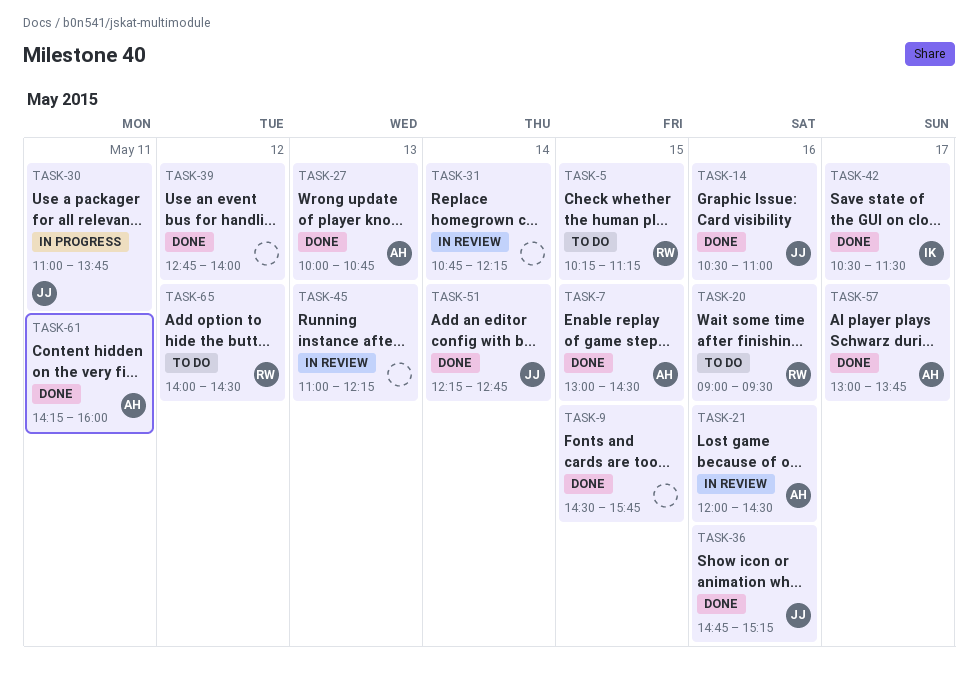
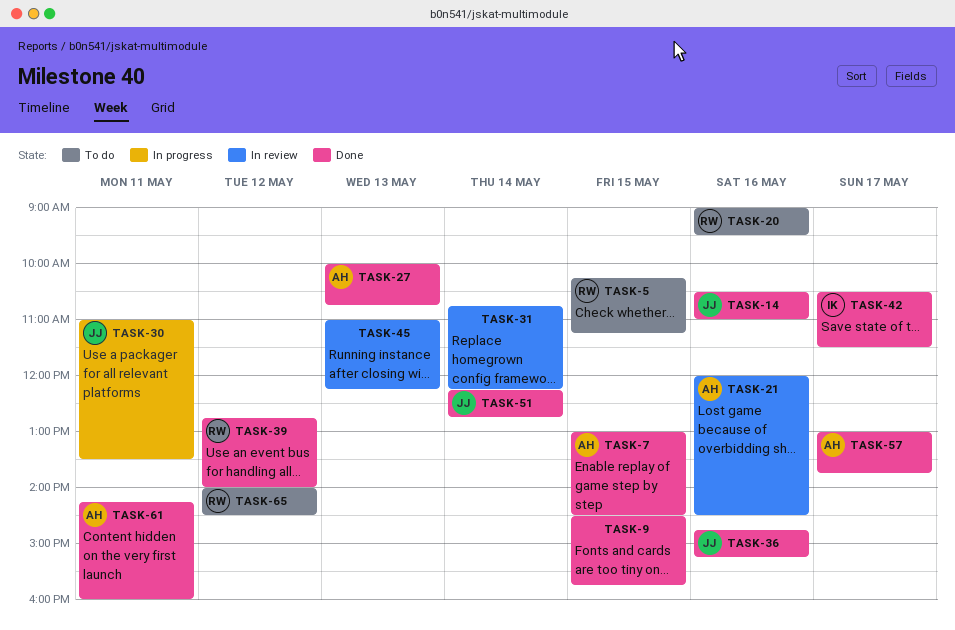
TASK-30, ends: 13:45 -> 13:30
TASK-39, owner: none -> RW

